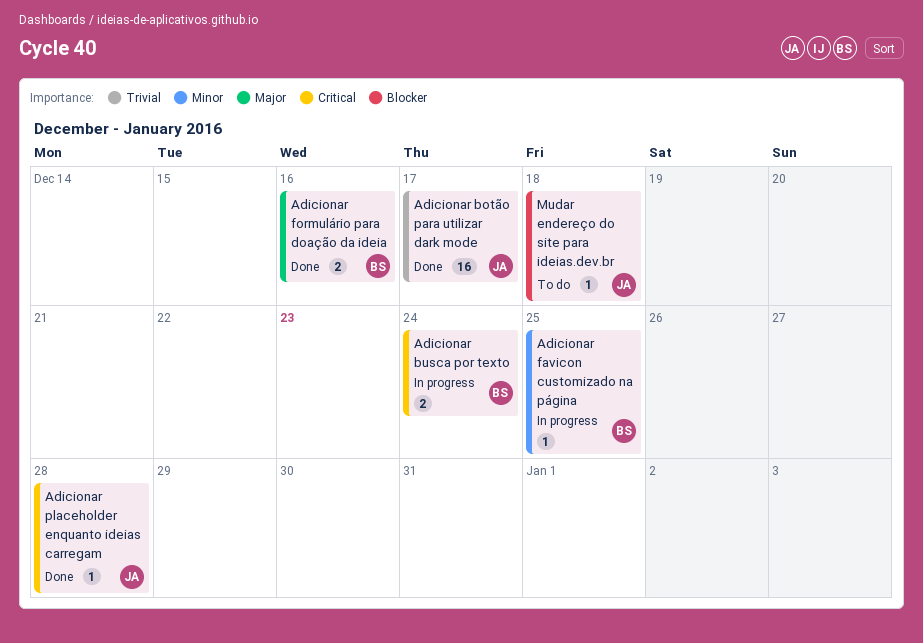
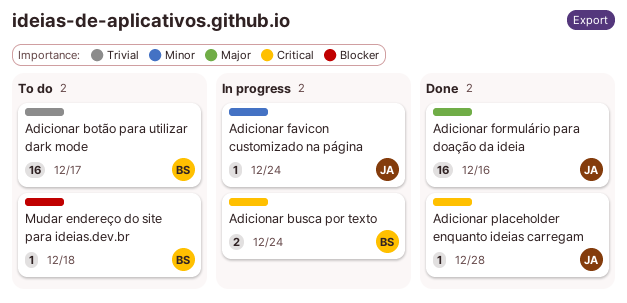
Adicionar botão para utilizar dark mode, status: Done -> To do
Adicionar botão para utilizar dark mode, owner: JA -> BS
Adicionar favicon customizado na página, owner: BS -> JA
Adicionar favicon customizado na página, due: Dec 25 -> Dec 24
Adicionar formulário para doação da ideia, owner: BS -> JA
Adicionar formulário para doação da ideia, estimate: 2 -> 16
Mudar endereço do site para ideias.dev.br, owner: JA -> BS

